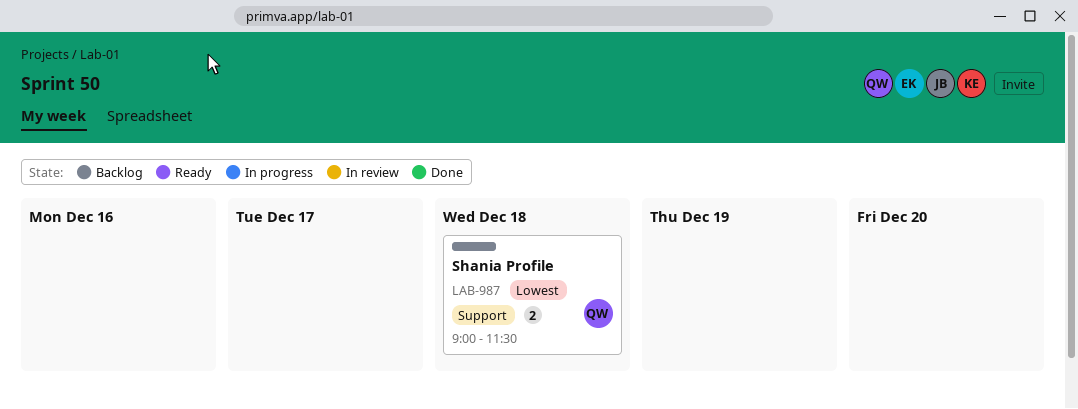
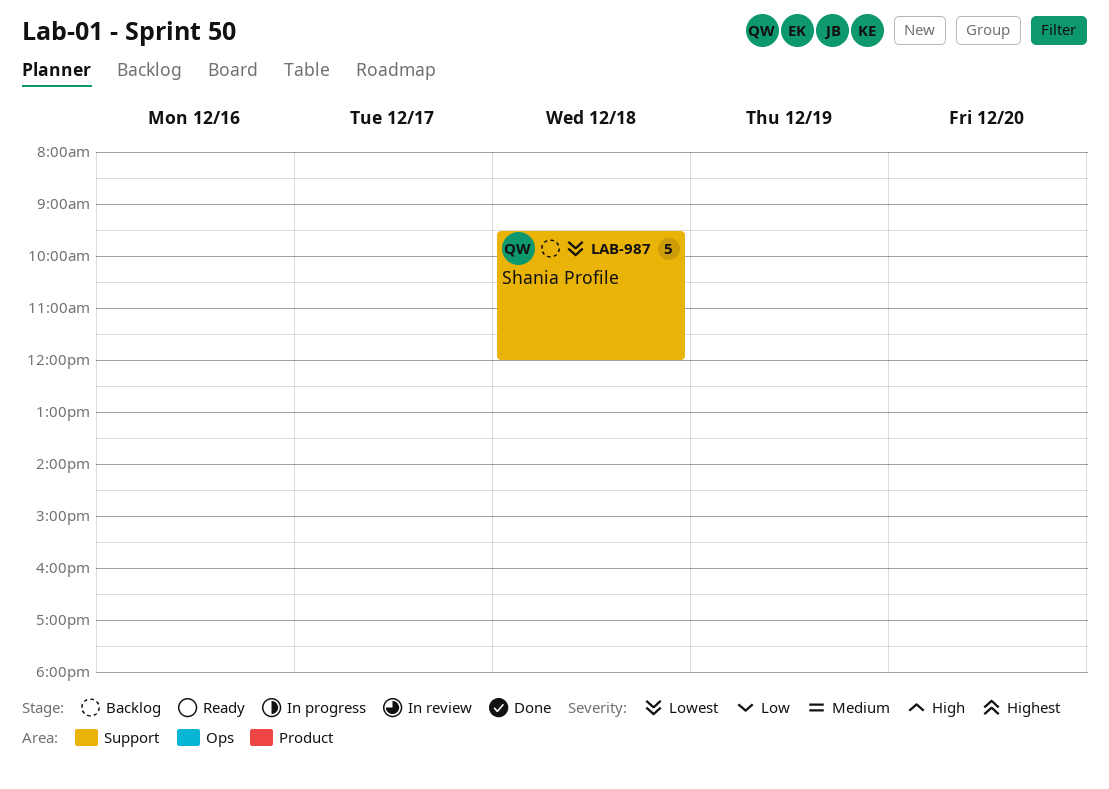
LAB-987, estimate: 2 -> 5
LAB-987, begins: 09:00 -> 09:30
LAB-987, ends: 11:30 -> 12:00

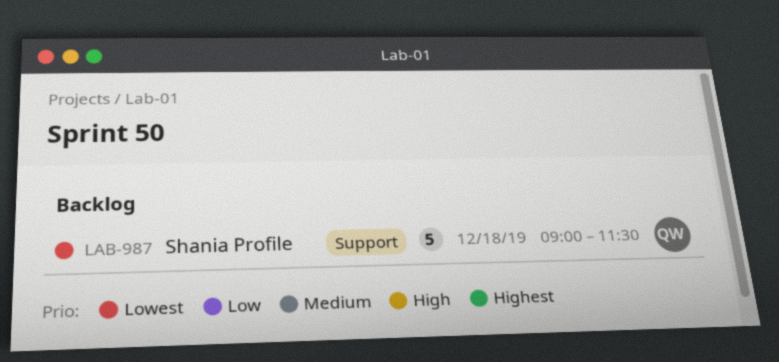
LAB-987, begins: 09:30 -> 09:00
LAB-987, ends: 12:00 -> 11:30

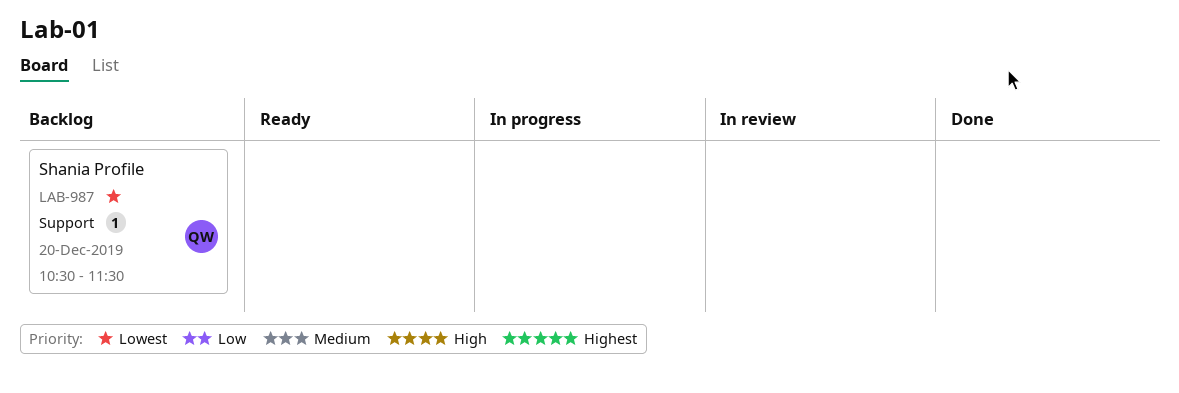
LAB-987, estimate: 5 -> 1
LAB-987, day: Dec 18 -> Dec 20
LAB-987, begins: 09:00 -> 10:30

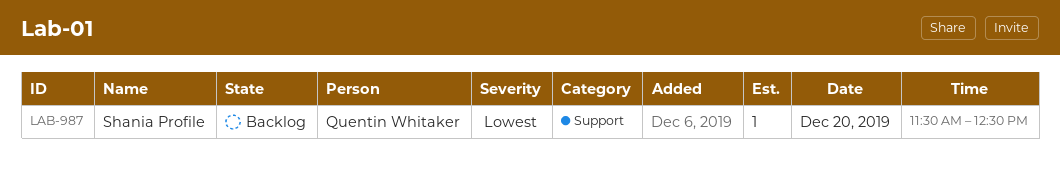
LAB-987, begins: 10:30 -> 11:30
LAB-987, ends: 11:30 -> 12:30

